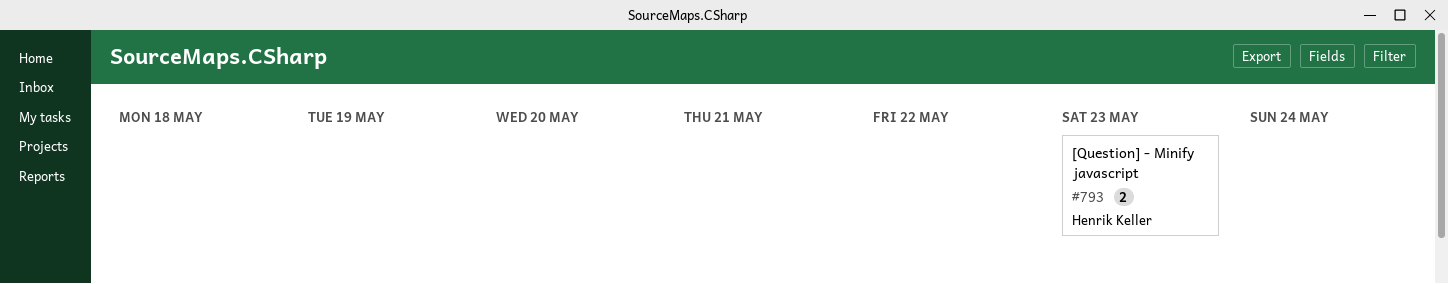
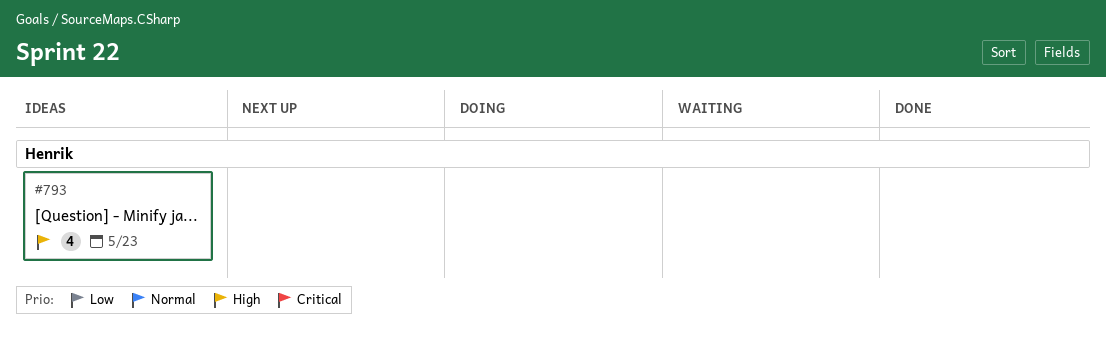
#793, estimate: 2 -> 4

